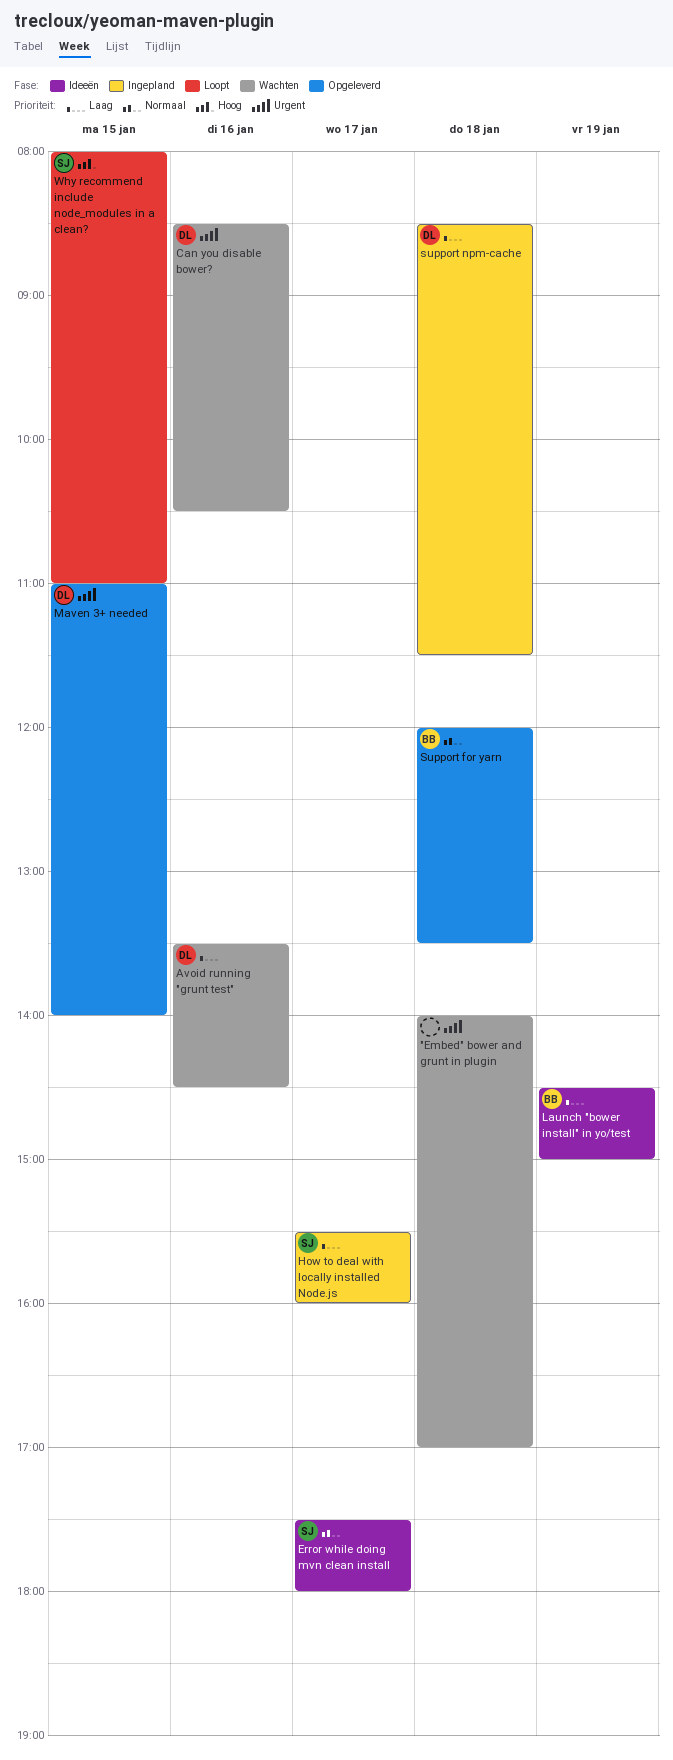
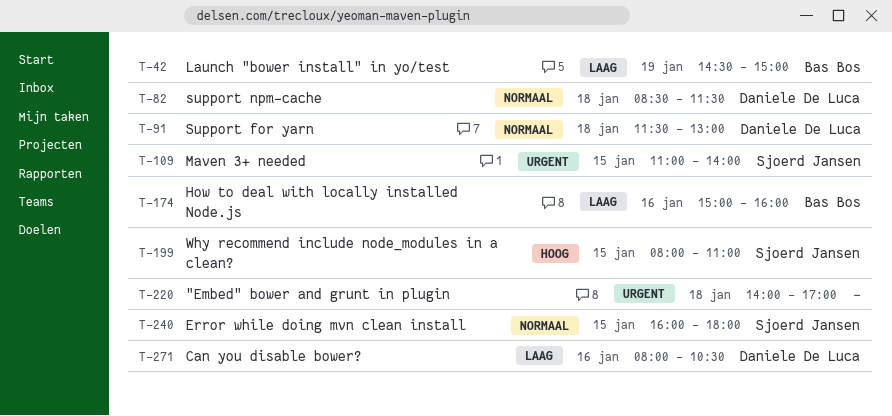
Avoid running "grunt test": present -> none
Can you disable bower?, priority: Urgent -> Laag
Can you disable bower?, begins: 08:30 -> 08:00
Error while doing mvn clean install, day: Jan 17 -> Jan 15
Error while doing mvn clean install, begins: 17:30 -> 16:00
How to deal with locally installed Node.js, owner: Sjoerd Jansen -> Bas Bos
How to deal with locally installed Node.js, day: Jan 17 -> Jan 16
How to deal with locally installed Node.js, begins: 15:30 -> 15:00
Maven 3+ needed, owner: Daniele De Luca -> Sjoerd Jansen
Support for yarn, owner: Bas Bos -> Daniele De Luca
Support for yarn, begins: 12:00 -> 11:30
Support for yarn, ends: 13:30 -> 13:00
support npm-cache, priority: Laag -> Normaal

